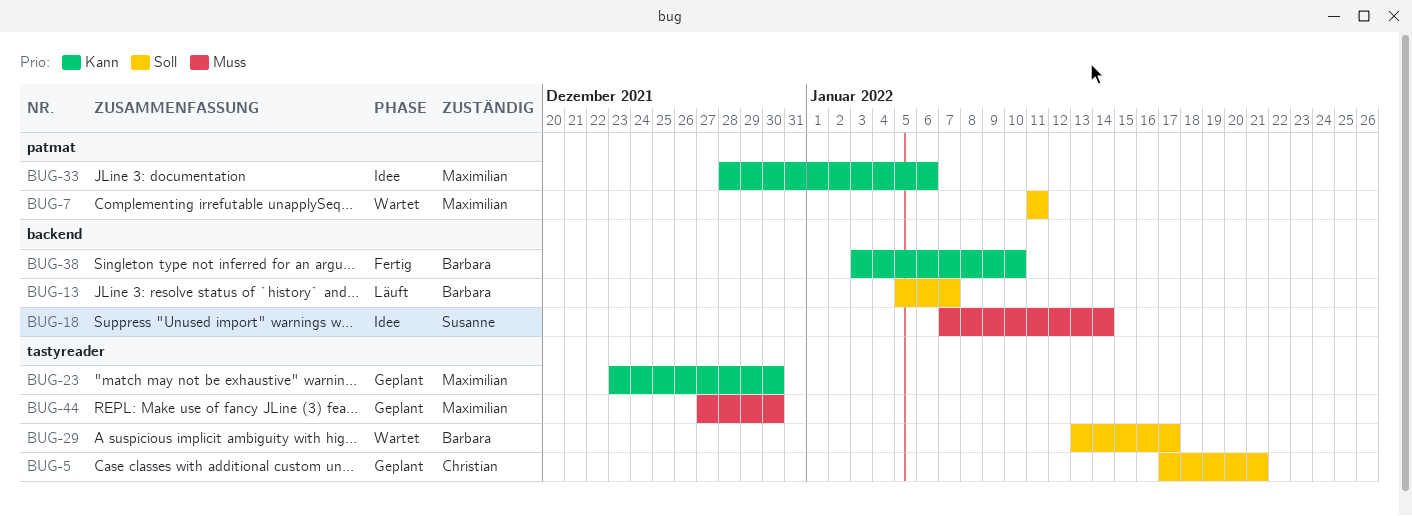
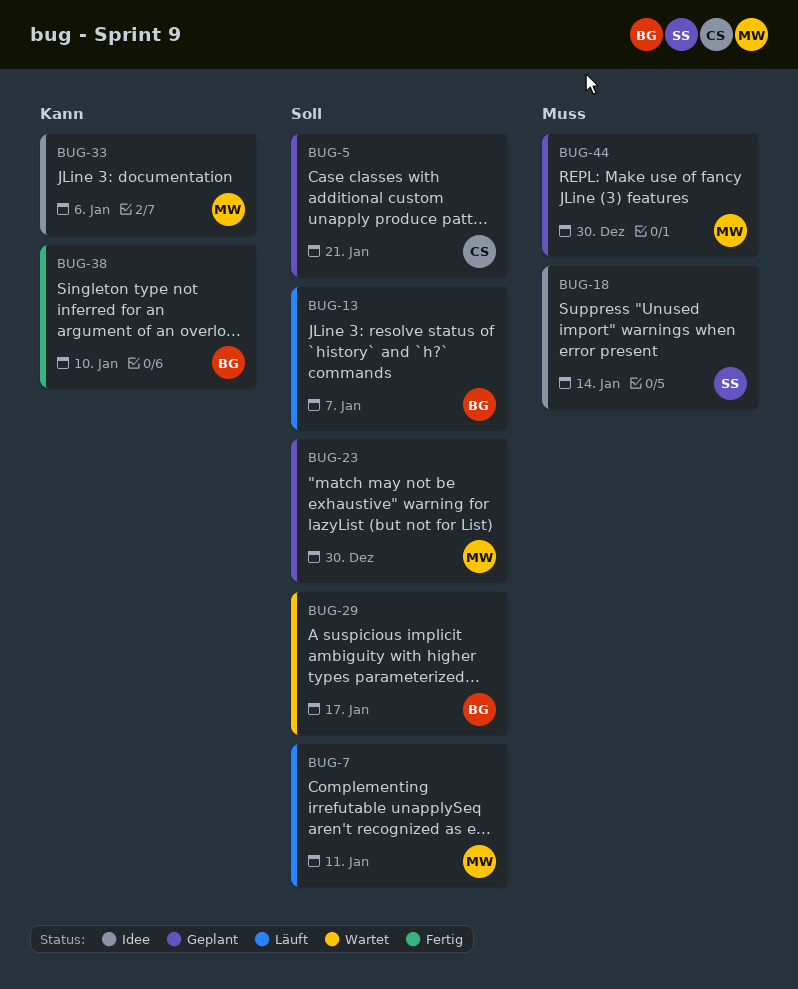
BUG-7, status: Wartet -> Läuft
BUG-23, priority: Kann -> Soll

